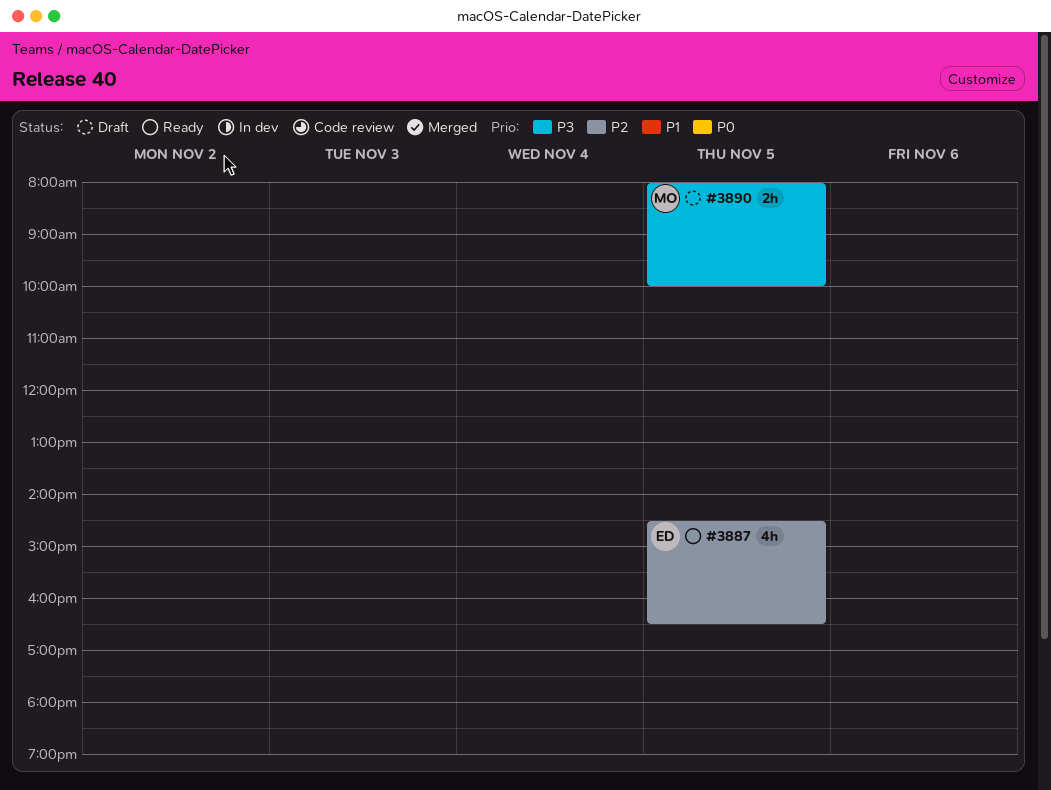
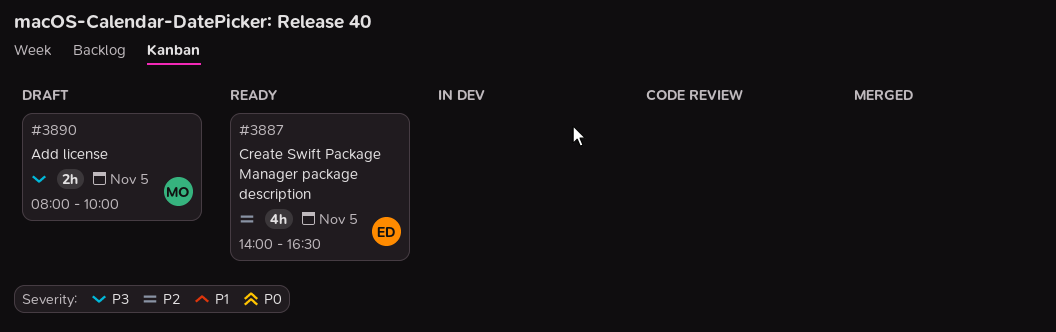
#3887, begins: 14:30 -> 14:00

